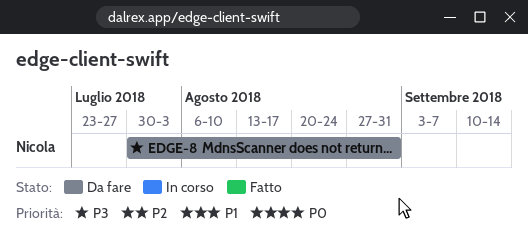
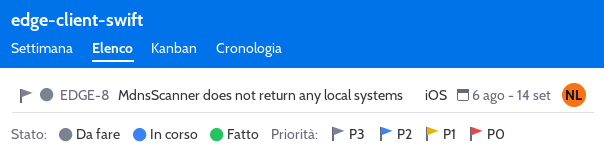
EDGE-8, start: Jul 30 -> Aug 6
EDGE-8, due: Aug 31 -> Sep 14

